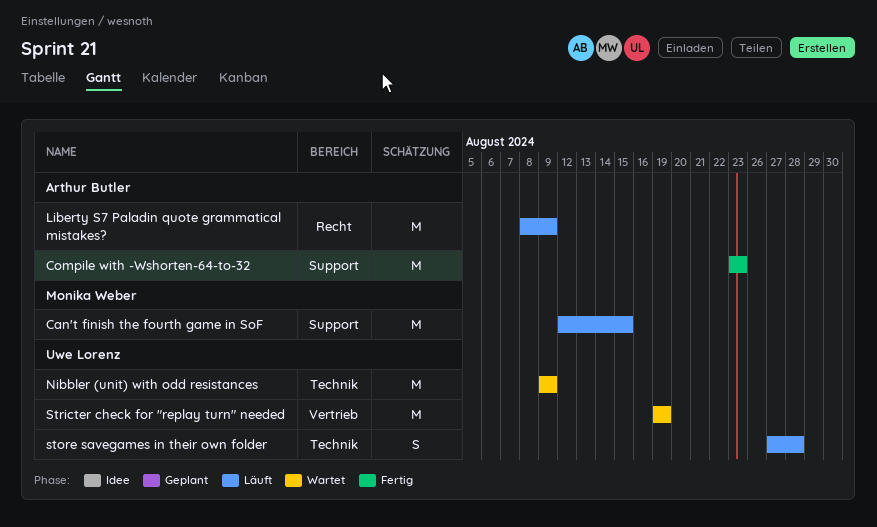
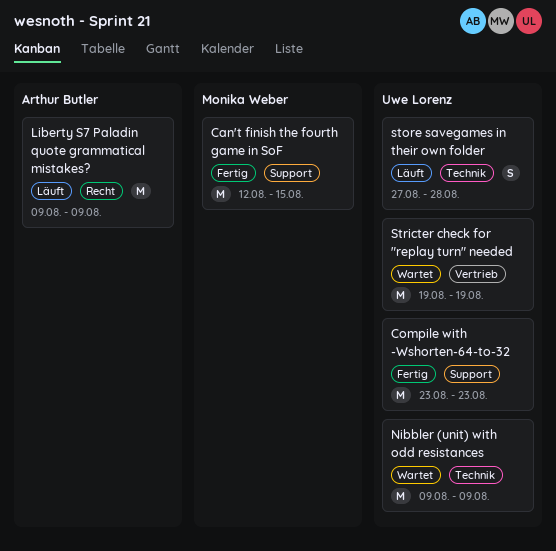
Can't finish the fourth game in SoF, status: Läuft -> Fertig
Compile with -Wshorten-64-to-32, owner: Arthur Butler -> Uwe Lorenz
Liberty S7 Paladin quote grammatical mistakes?, start: Aug 8 -> Aug 9

